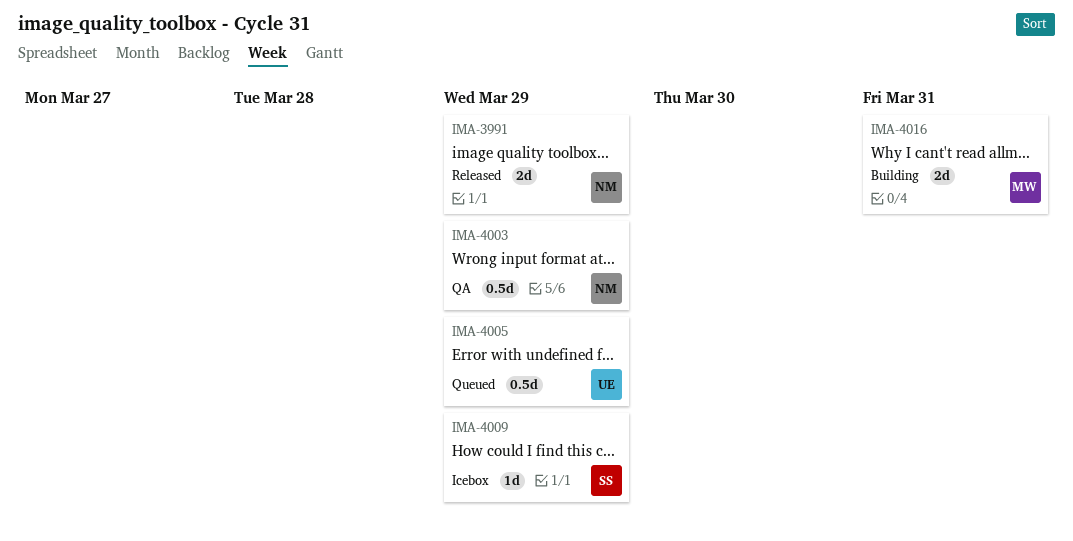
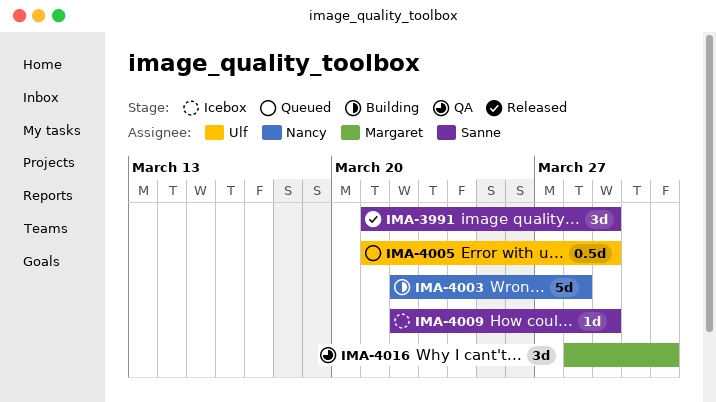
IMA-3991, owner: Nancy -> Sanne
IMA-3991, estimate: 2d -> 3d
IMA-4003, status: QA -> Building
IMA-4003, estimate: 0.5d -> 5d
IMA-4003, due: Mar 29 -> Mar 28
IMA-4016, status: Building -> QA
IMA-4016, estimate: 2d -> 3d

